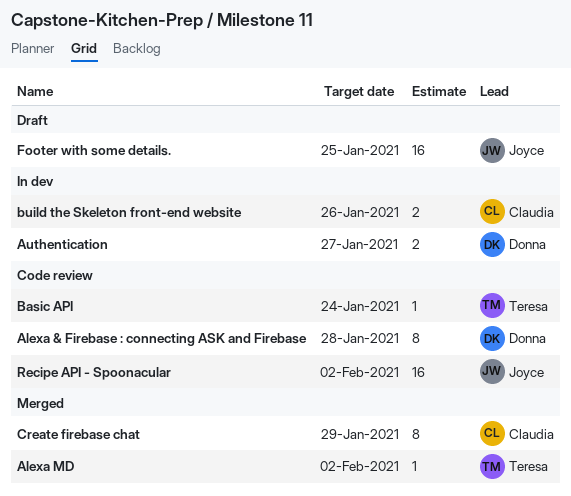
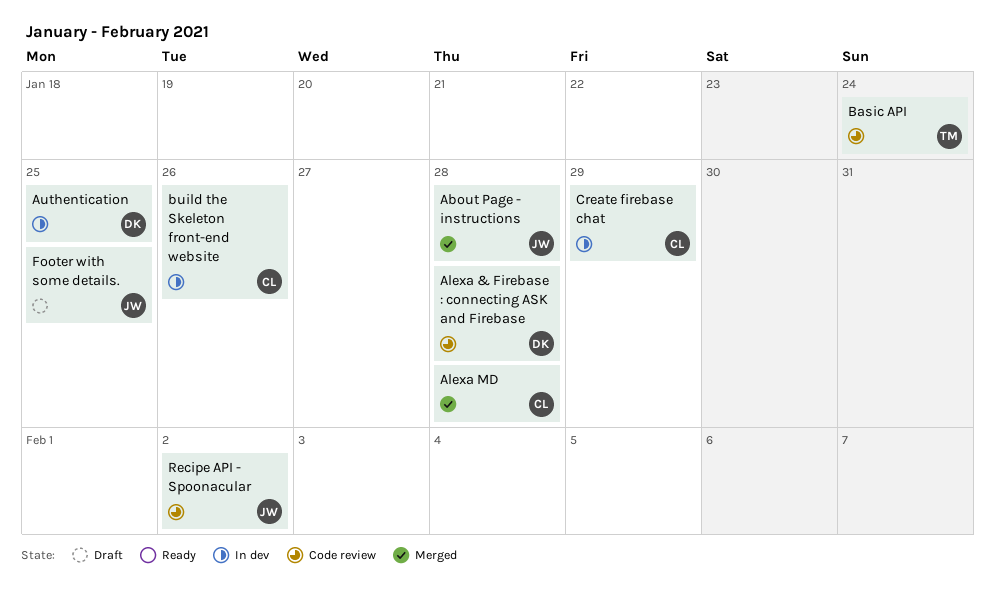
About Page - instructions: none -> present
Alexa MD, owner: Teresa -> Claudia
Alexa MD, due: Feb 2 -> Jan 28
Authentication, due: Jan 27 -> Jan 25
Create firebase chat, status: Merged -> In dev

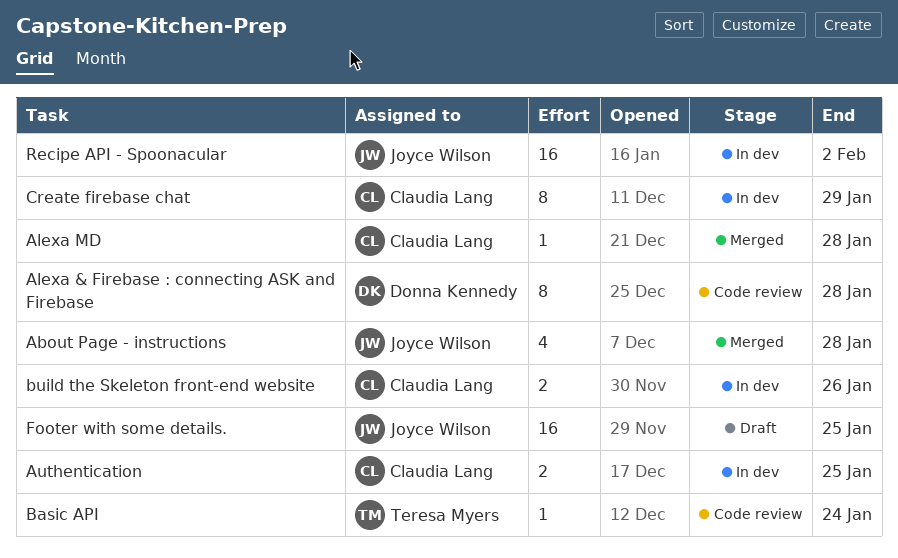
Authentication, owner: Donna Kennedy -> Claudia Lang
Recipe API - Spoonacular, status: Code review -> In dev

